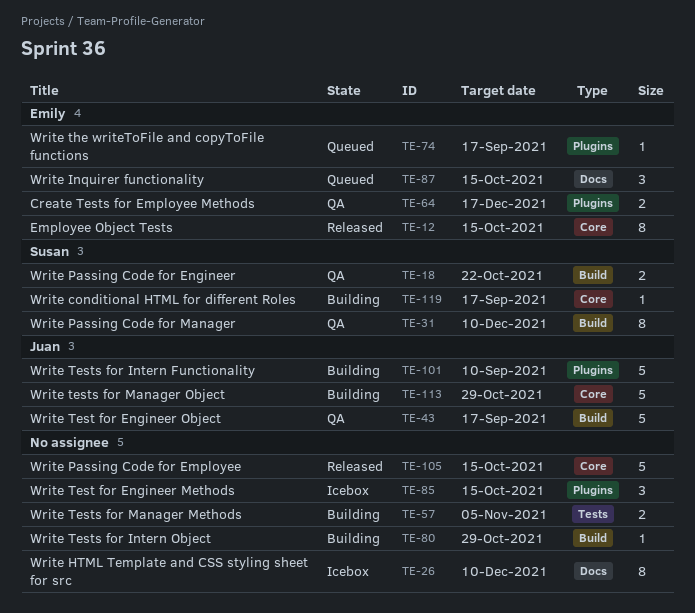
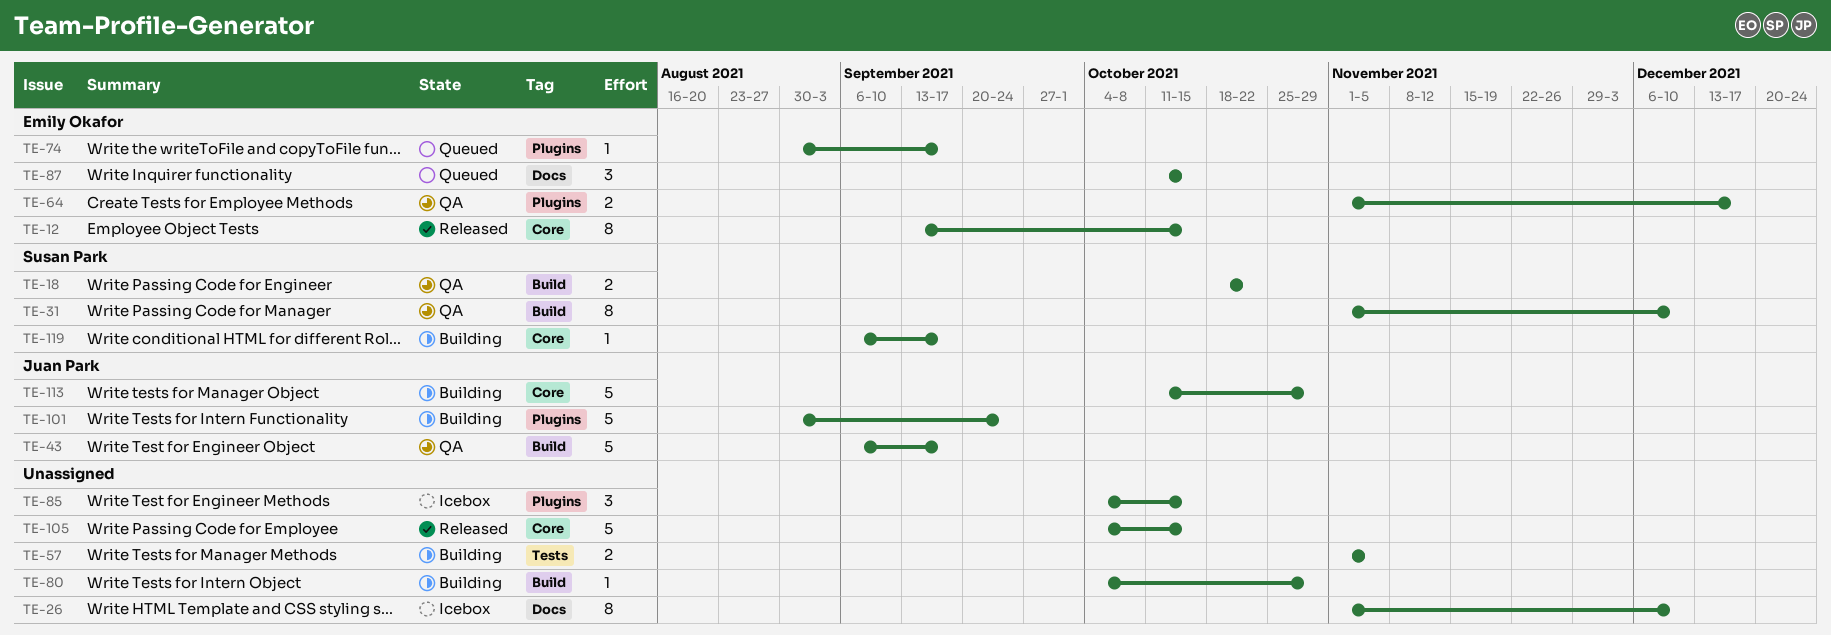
TE-101, due: Sep 10 -> Sep 24

